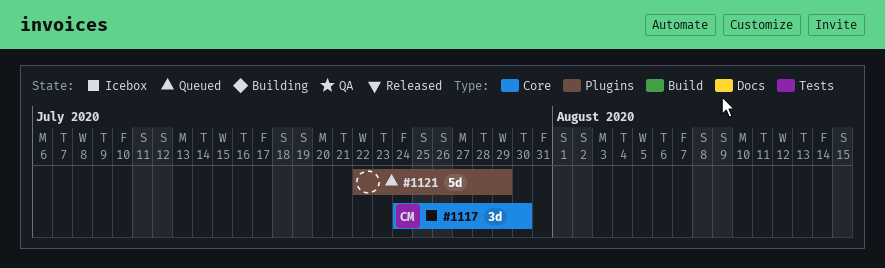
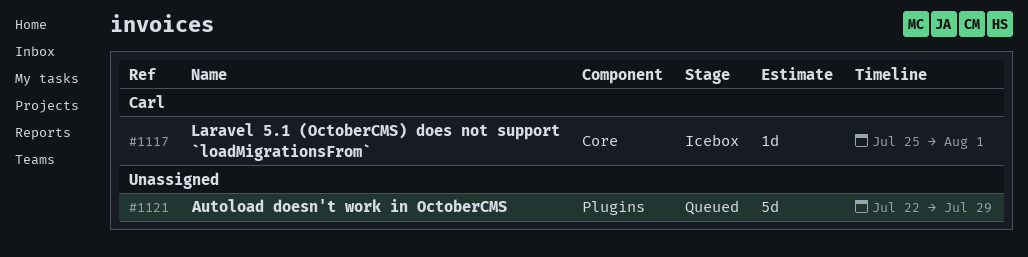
#1117, estimate: 3d -> 1d
#1117, start: Jul 24 -> Jul 25
#1117, due: Jul 30 -> Aug 1

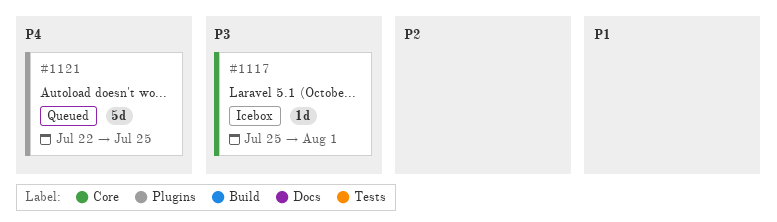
#1121, due: Jul 29 -> Jul 25

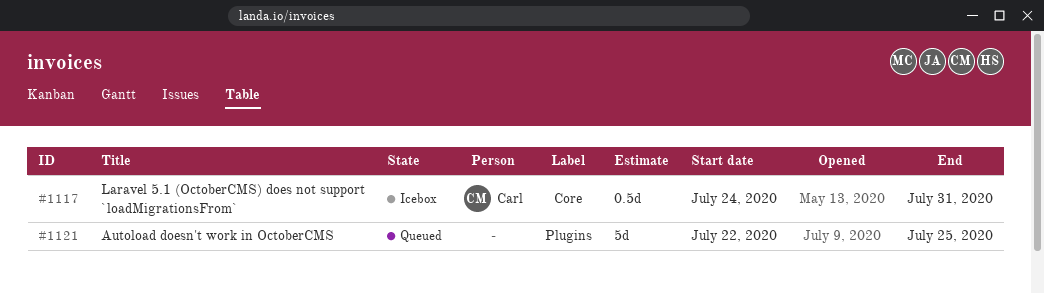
#1117, estimate: 1d -> 0.5d
#1117, start: Jul 25 -> Jul 24
#1117, due: Aug 1 -> Jul 31

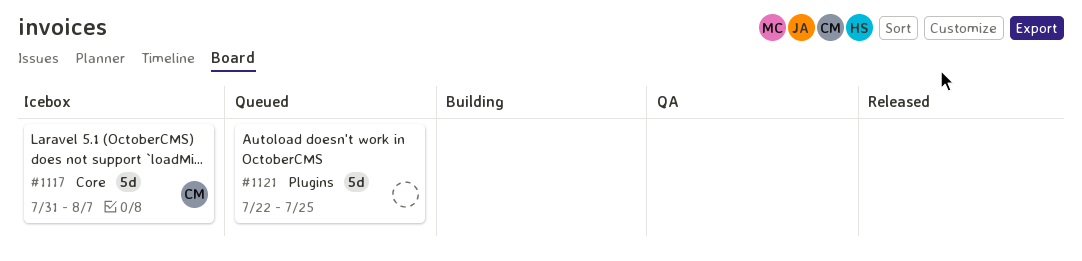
#1117, estimate: 0.5d -> 5d
#1117, start: Jul 24 -> Jul 31
#1117, due: Jul 31 -> Aug 7

